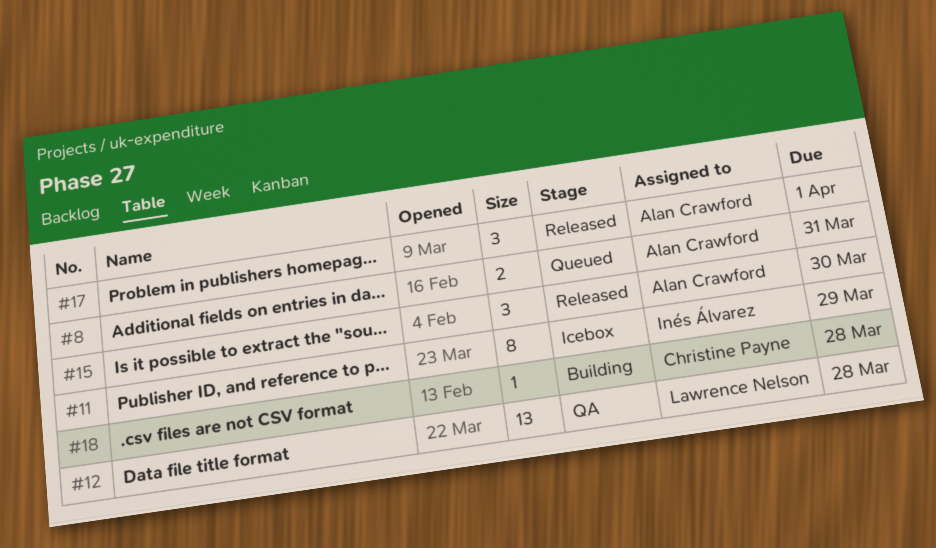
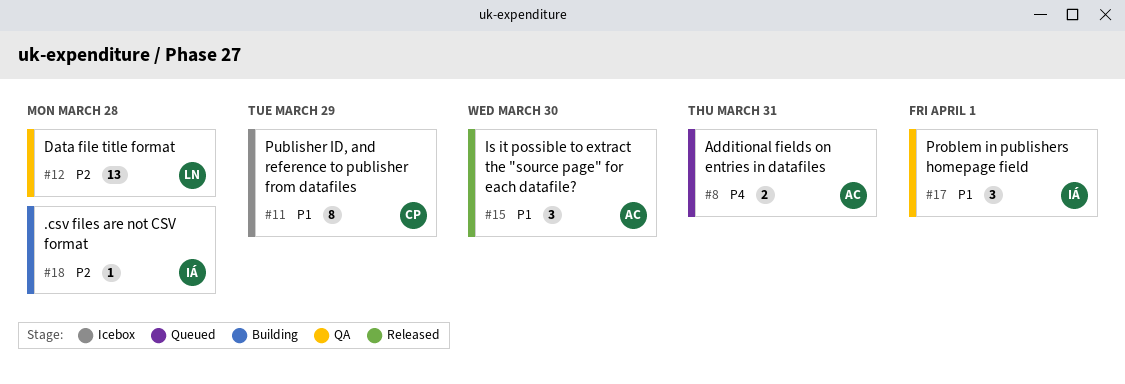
#11, owner: Inés Álvarez -> Christine Payne
#17, status: Released -> QA
#17, owner: Alan Crawford -> Inés Álvarez
#18, owner: Christine Payne -> Inés Álvarez

